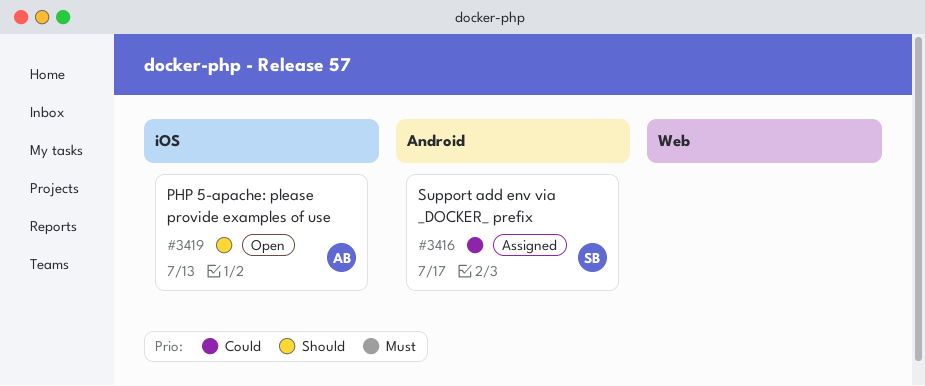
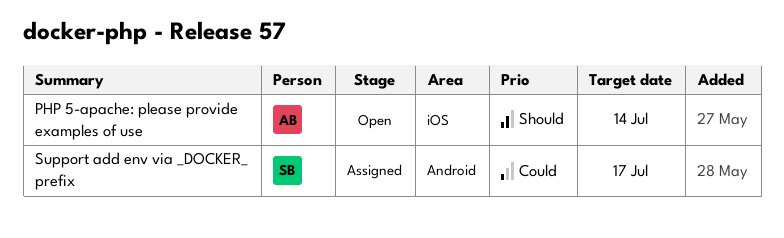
PHP 5-apache: please provide examples of use, due: Jul 13 -> Jul 14

